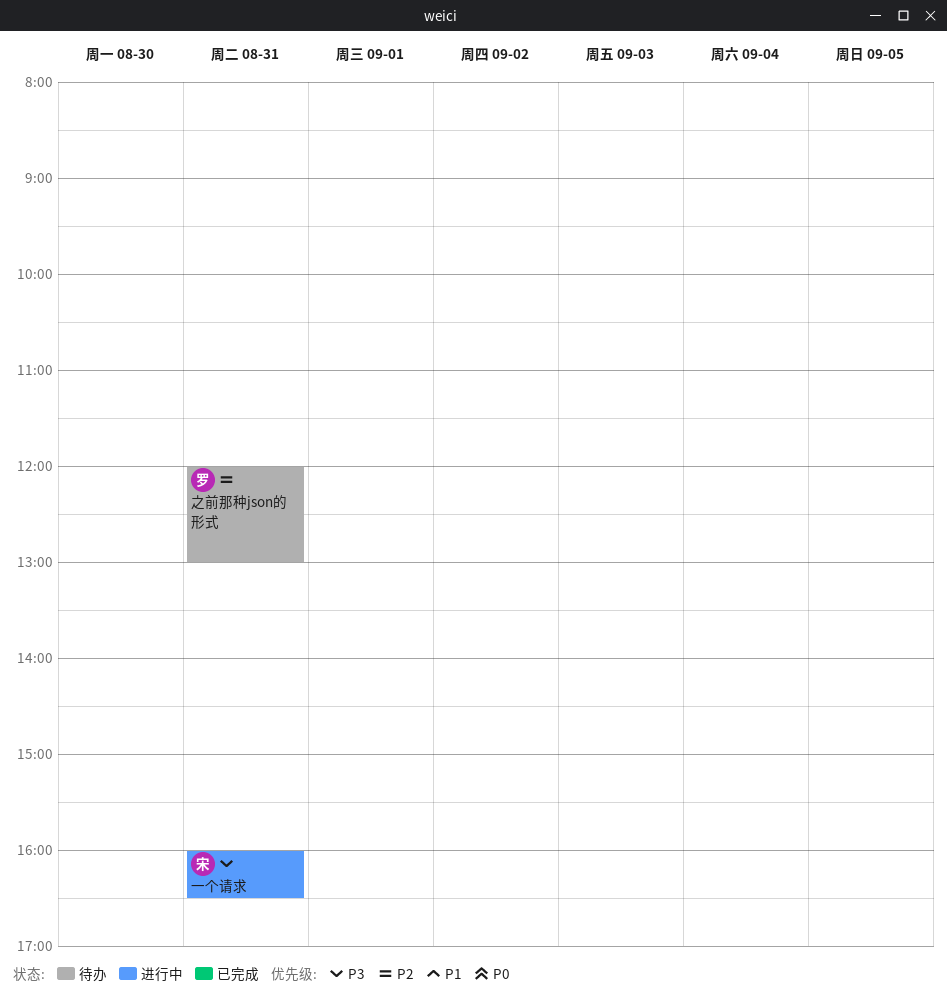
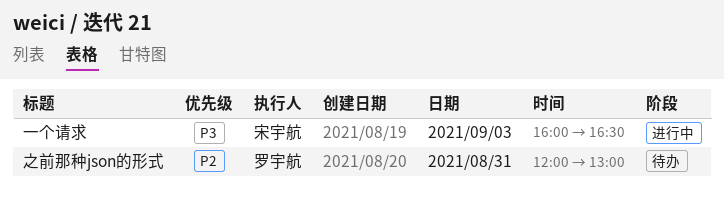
一个请求, day: Aug 31 -> Sep 3

